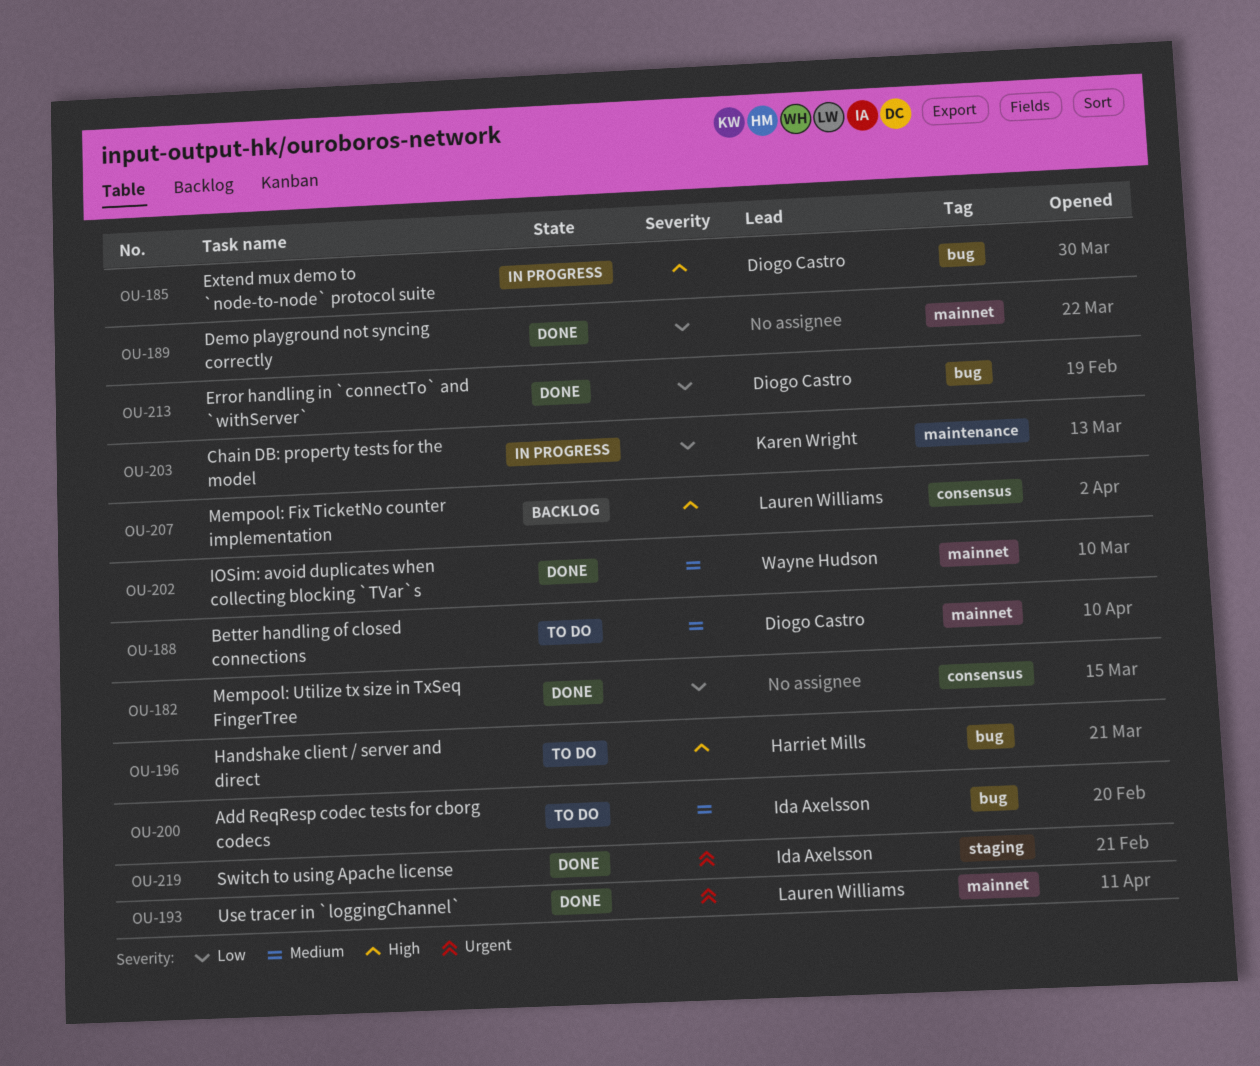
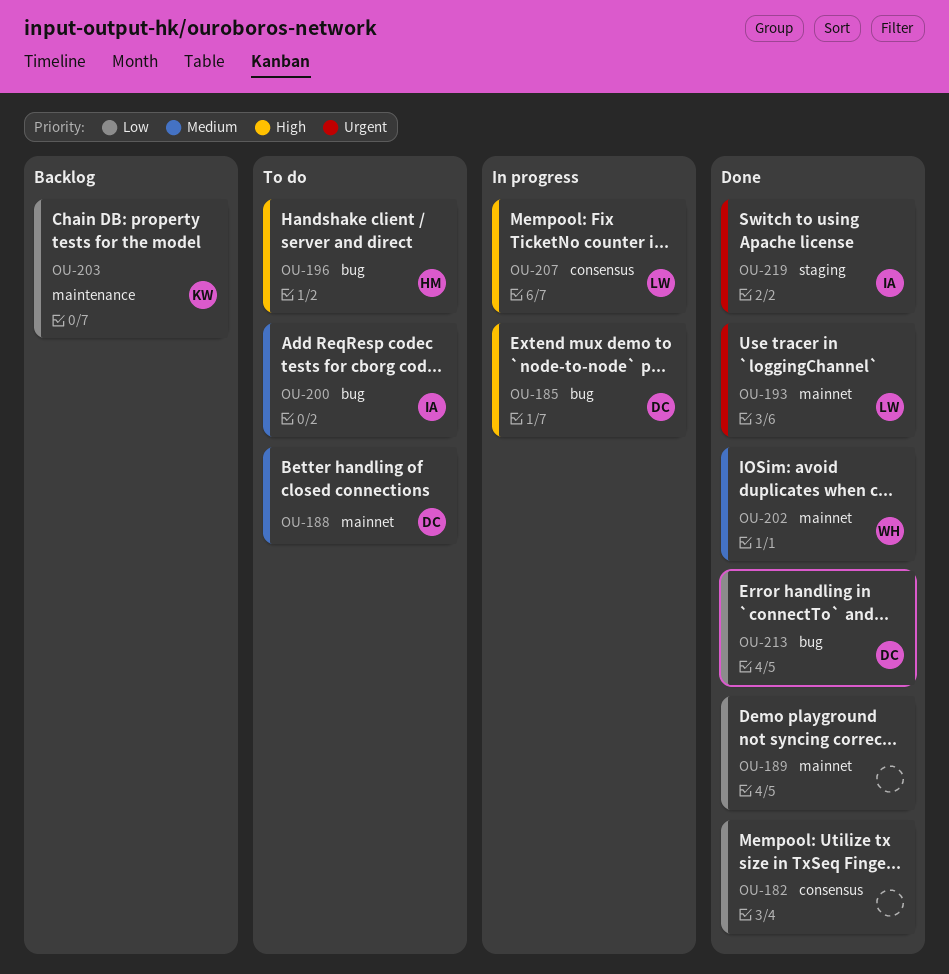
OU-203, status: In progress -> Backlog
OU-207, status: Backlog -> In progress

